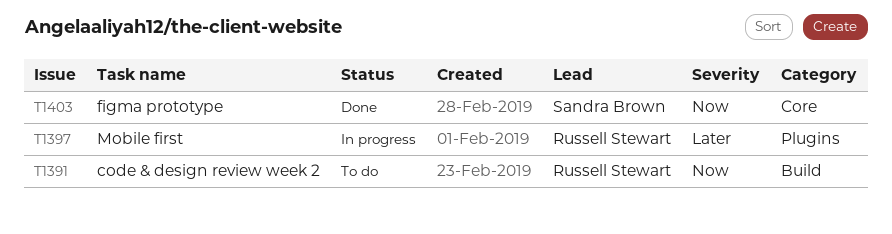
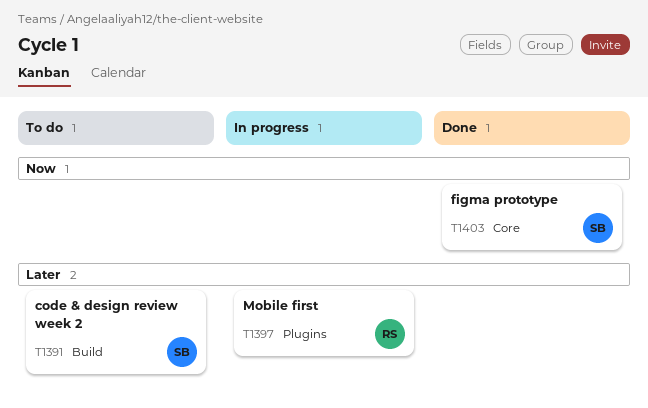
T1391, owner: Russell Stewart -> Sandra Brown
T1391, priority: Now -> Later

